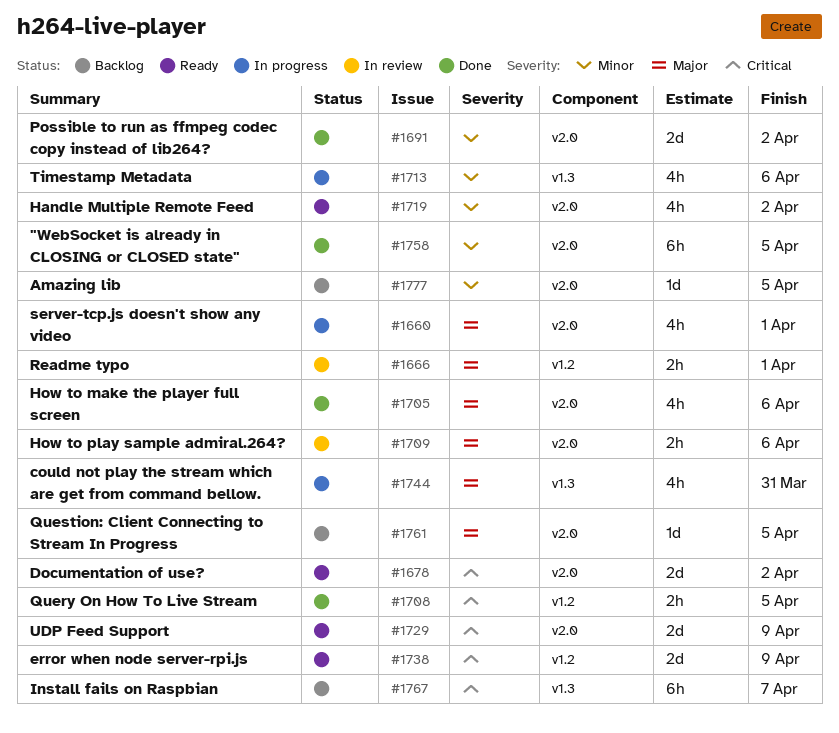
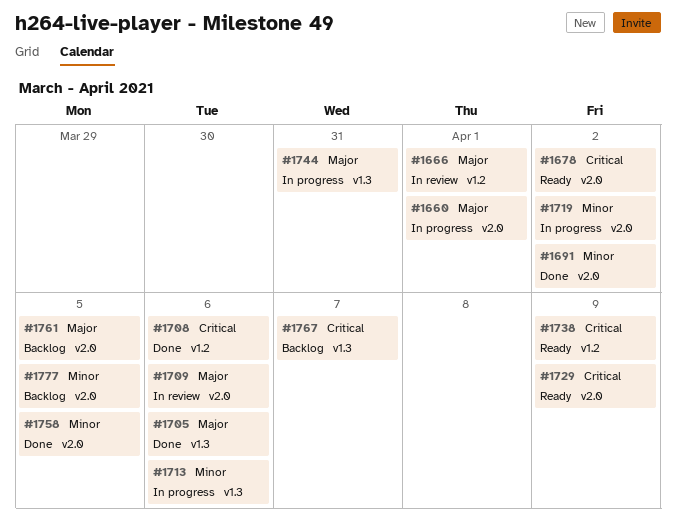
#1705, label: v2.0 -> v1.3
#1708, due: Apr 5 -> Apr 6
#1719, status: Ready -> In progress

